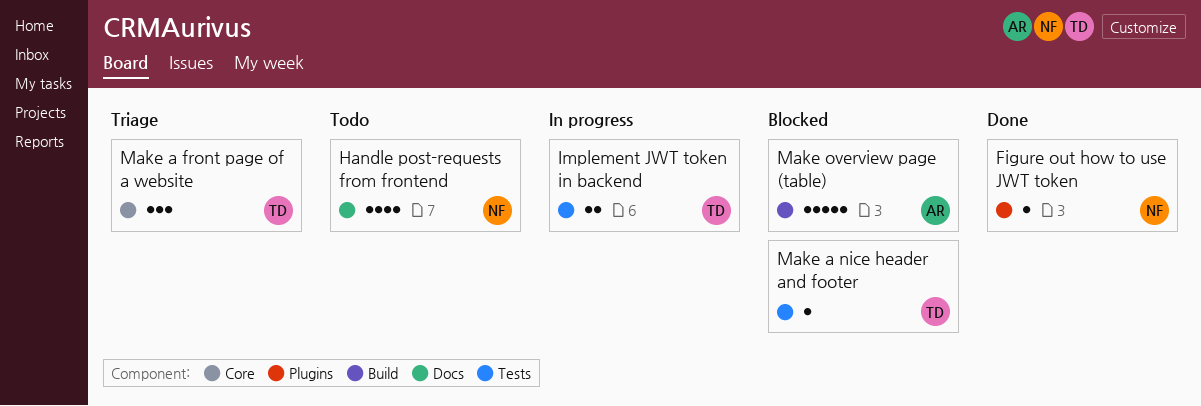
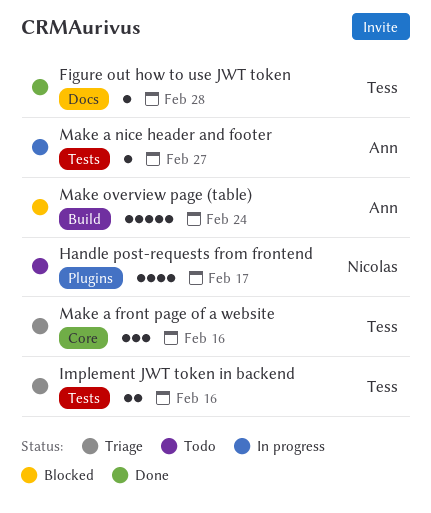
Figure out how to use JWT token, owner: Nicolas -> Tess
Figure out how to use JWT token, label: Plugins -> Docs
Handle post-requests from frontend, label: Docs -> Plugins
Implement JWT token in backend, status: In progress -> Triage
Make a nice header and footer, status: Blocked -> In progress
Make a nice header and footer, owner: Tess -> Ann

